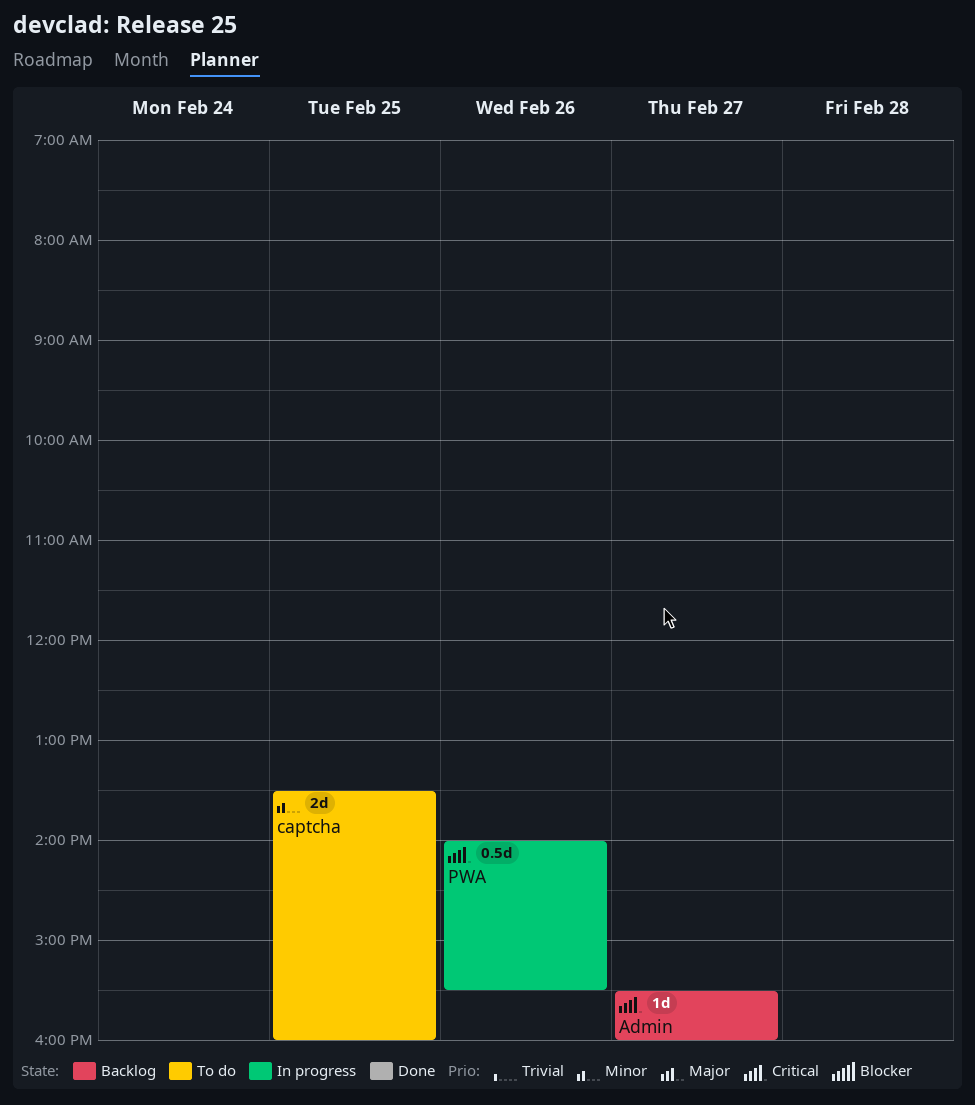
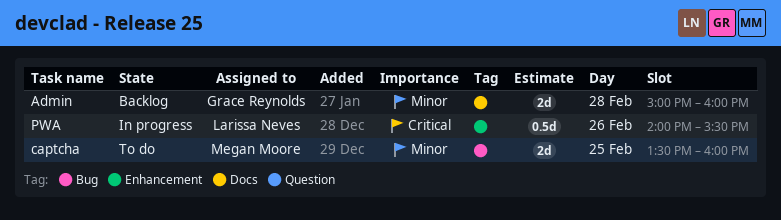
Admin, priority: Critical -> Minor
Admin, estimate: 1d -> 2d
Admin, day: Feb 27 -> Feb 28
Admin, begins: 15:30 -> 15:00

